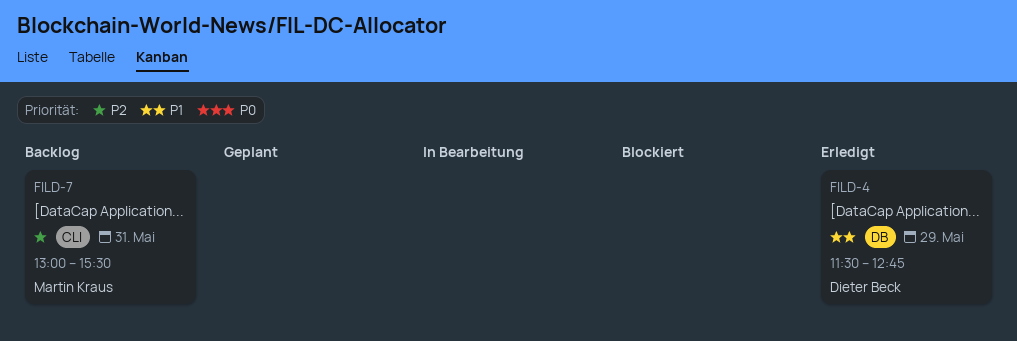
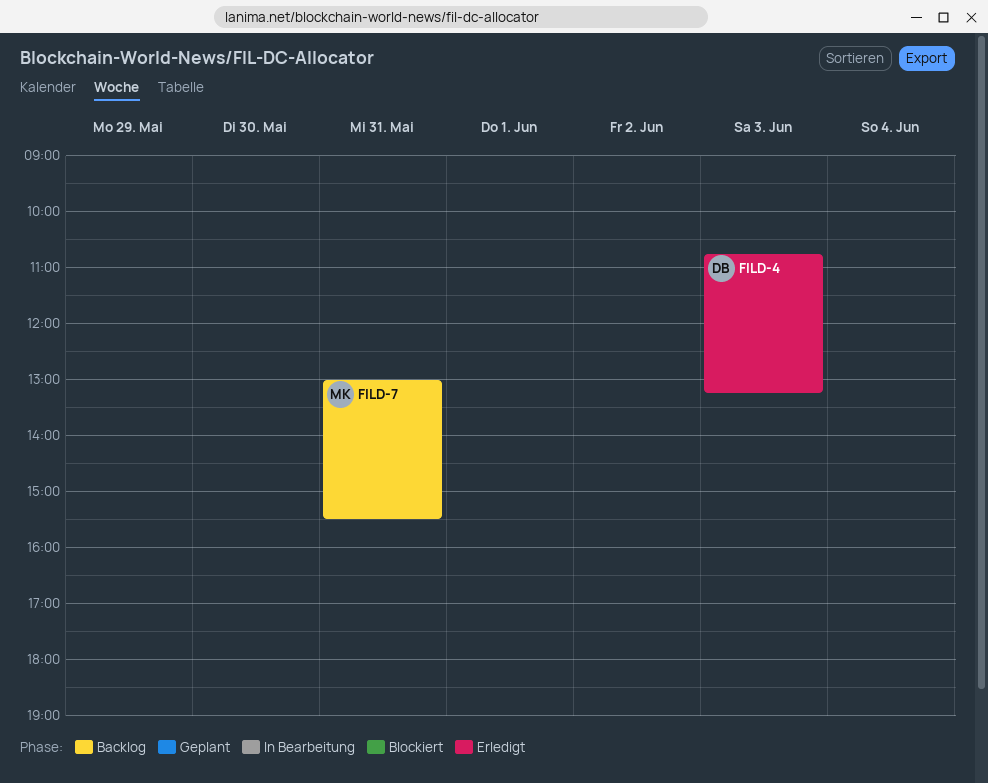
FILD-4, day: May 29 -> Jun 3
FILD-4, begins: 11:30 -> 10:45
FILD-4, ends: 12:45 -> 13:15

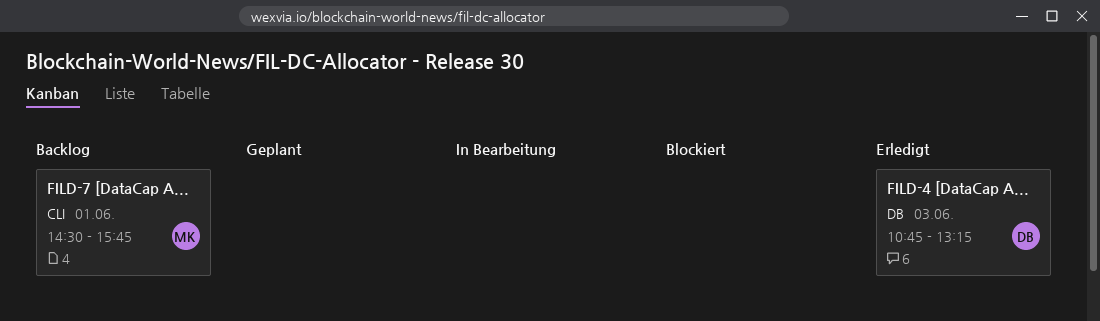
FILD-7, day: May 31 -> Jun 1
FILD-7, begins: 13:00 -> 14:30
FILD-7, ends: 15:30 -> 15:45

